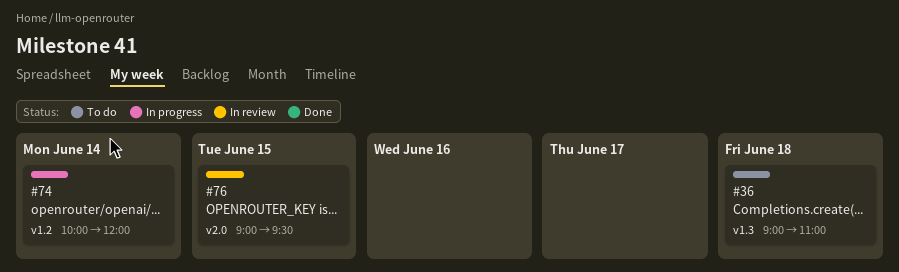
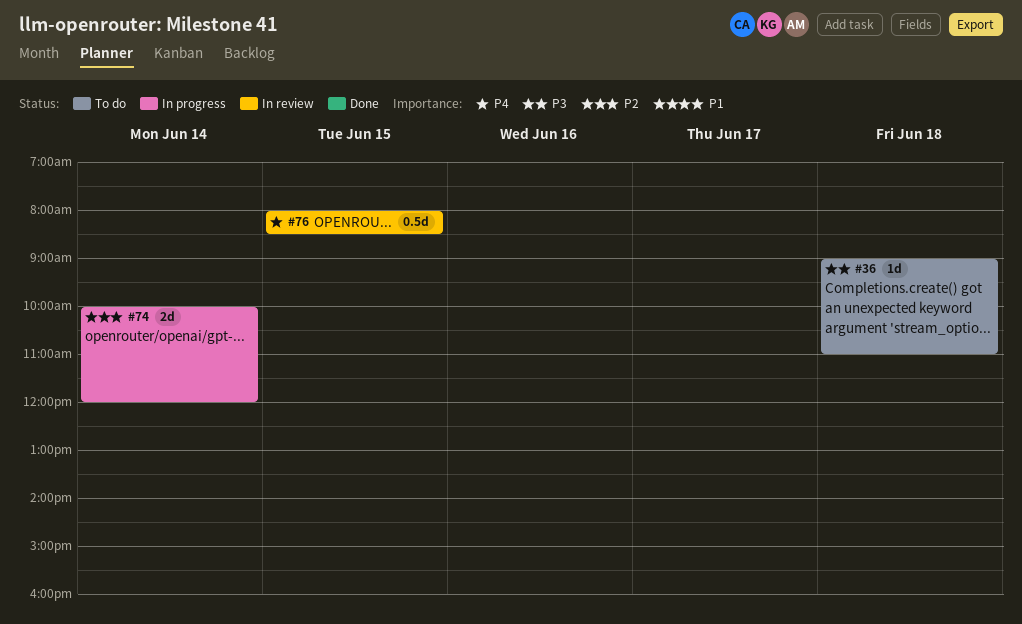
#76, begins: 09:00 -> 08:00
#76, ends: 09:30 -> 08:30

